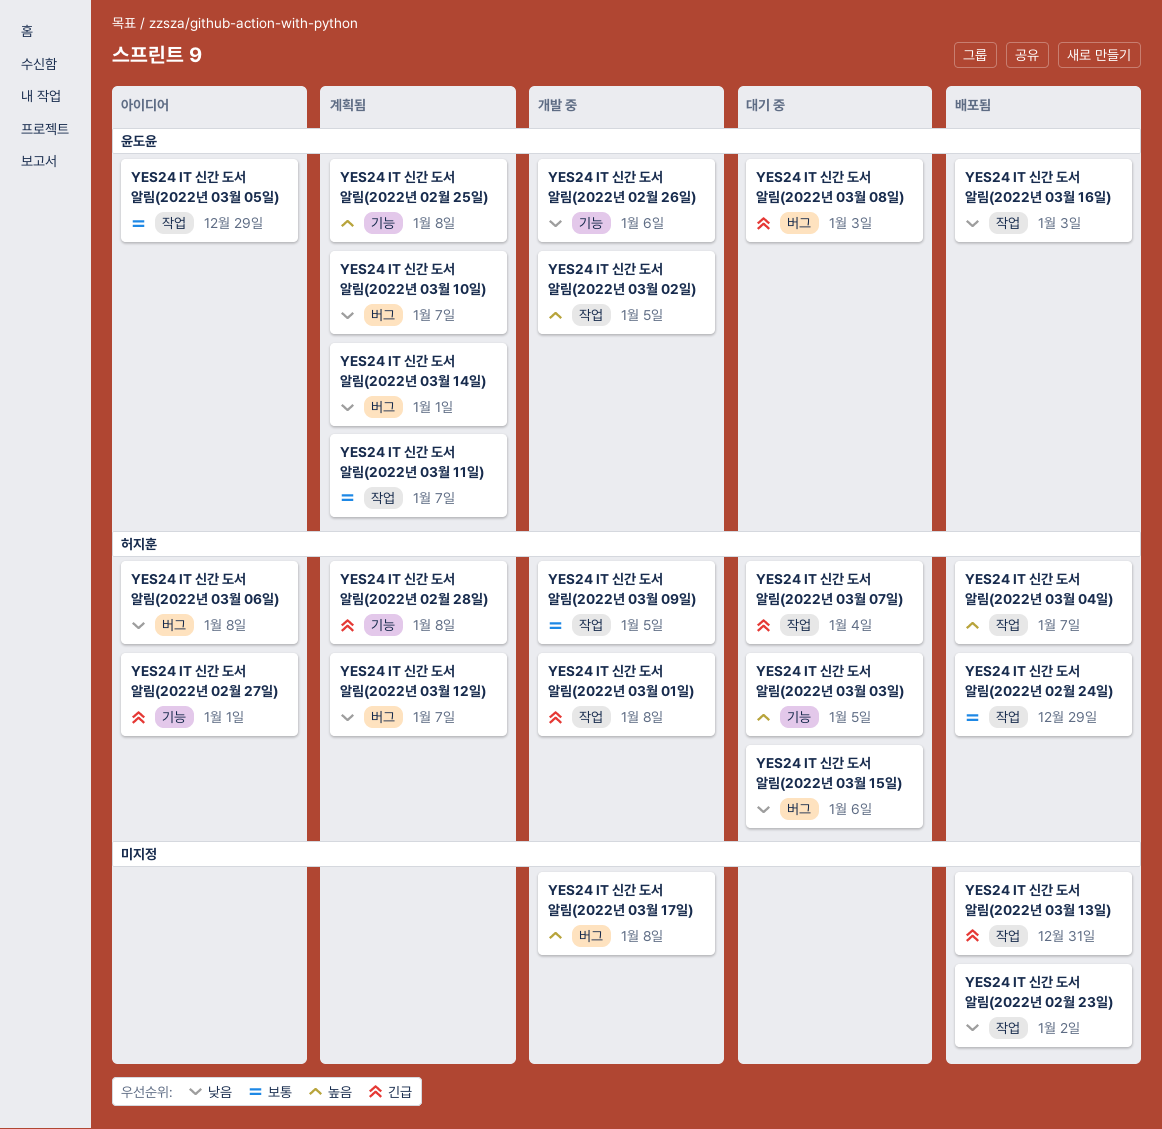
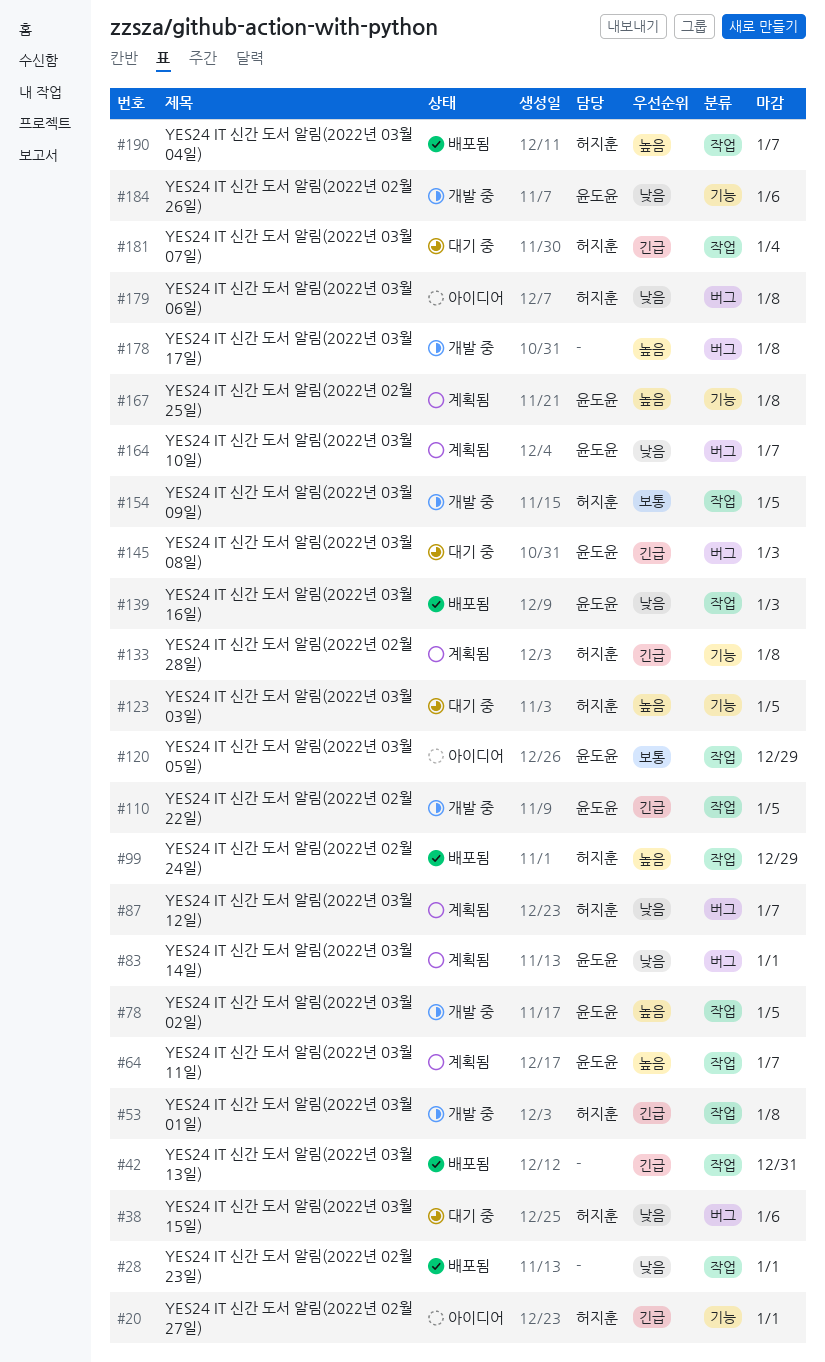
YES24 IT 신간 도서 알림(2022년 02월 22일): none -> present
YES24 IT 신간 도서 알림(2022년 02월 23일), due: Jan 2 -> Jan 1
YES24 IT 신간 도서 알림(2022년 02월 24일), priority: 보통 -> 높음
YES24 IT 신간 도서 알림(2022년 03월 11일), priority: 보통 -> 높음

